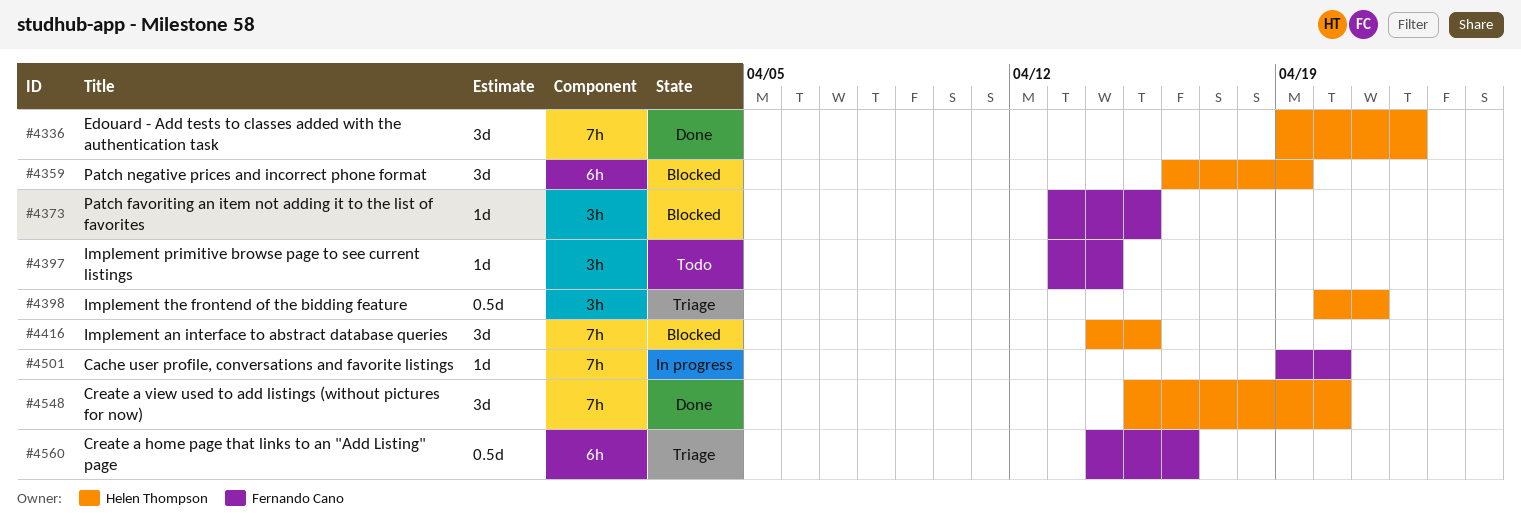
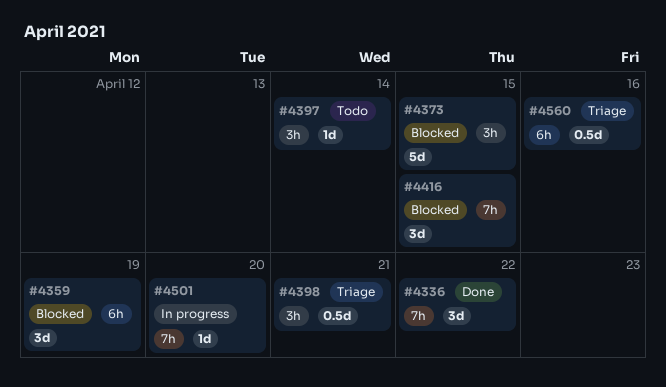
#4373, estimate: 1d -> 5d
#4548: present -> none

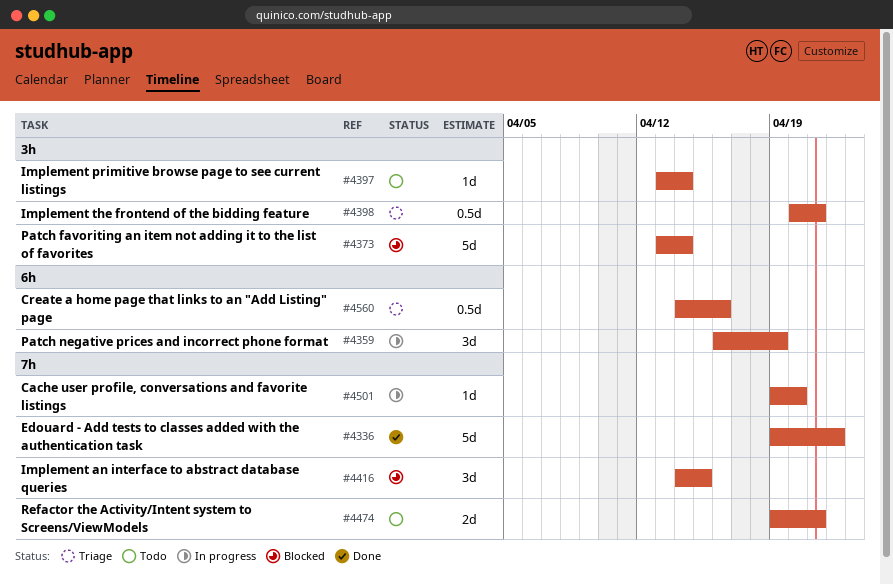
#4336, estimate: 3d -> 5d
#4359, status: Blocked -> In progress
#4373, due: Apr 15 -> Apr 14
#4474: none -> present

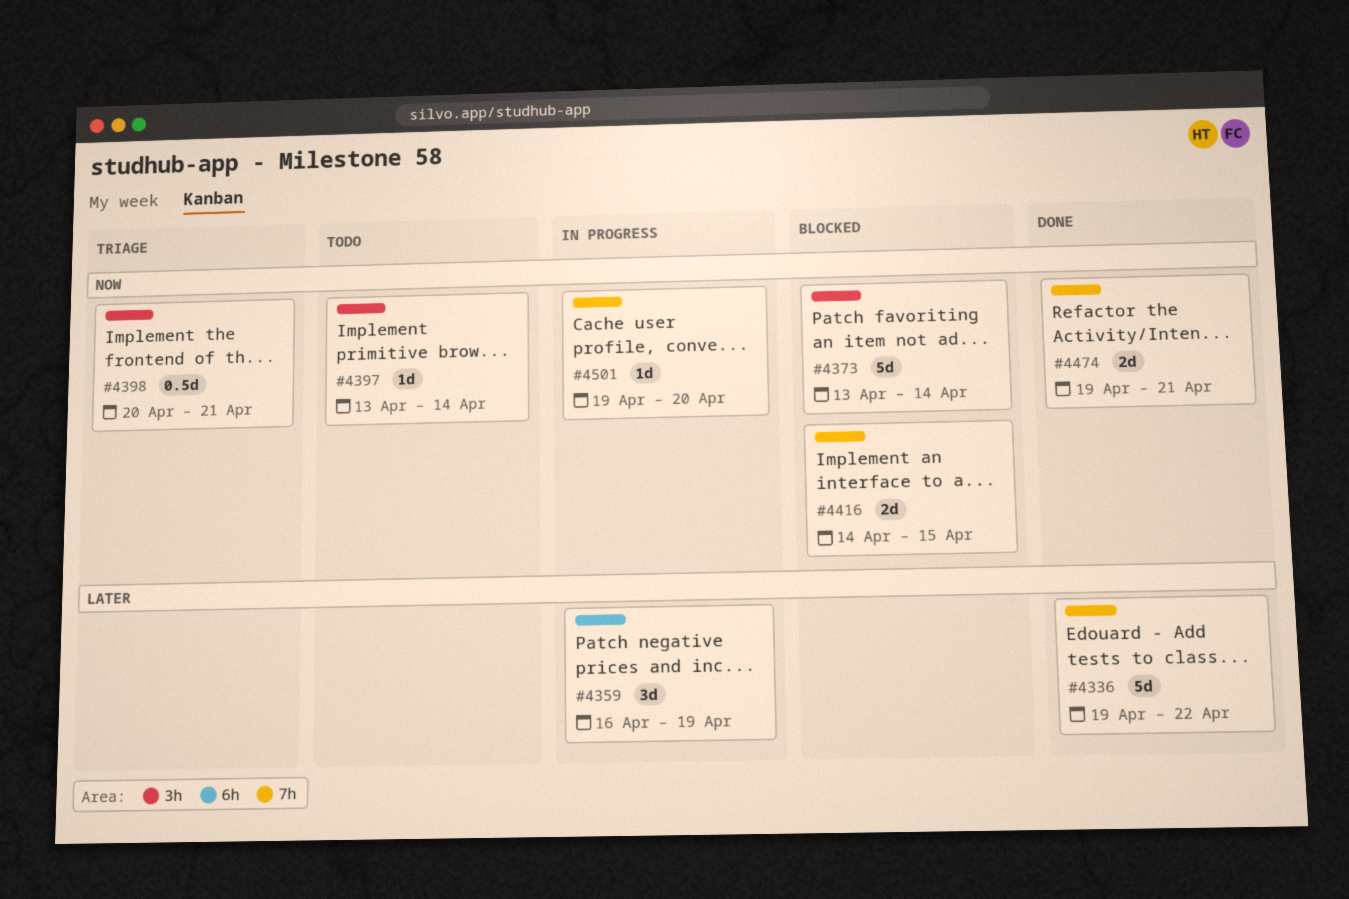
#4416, estimate: 3d -> 2d
#4474, status: Todo -> Done
#4560: present -> none

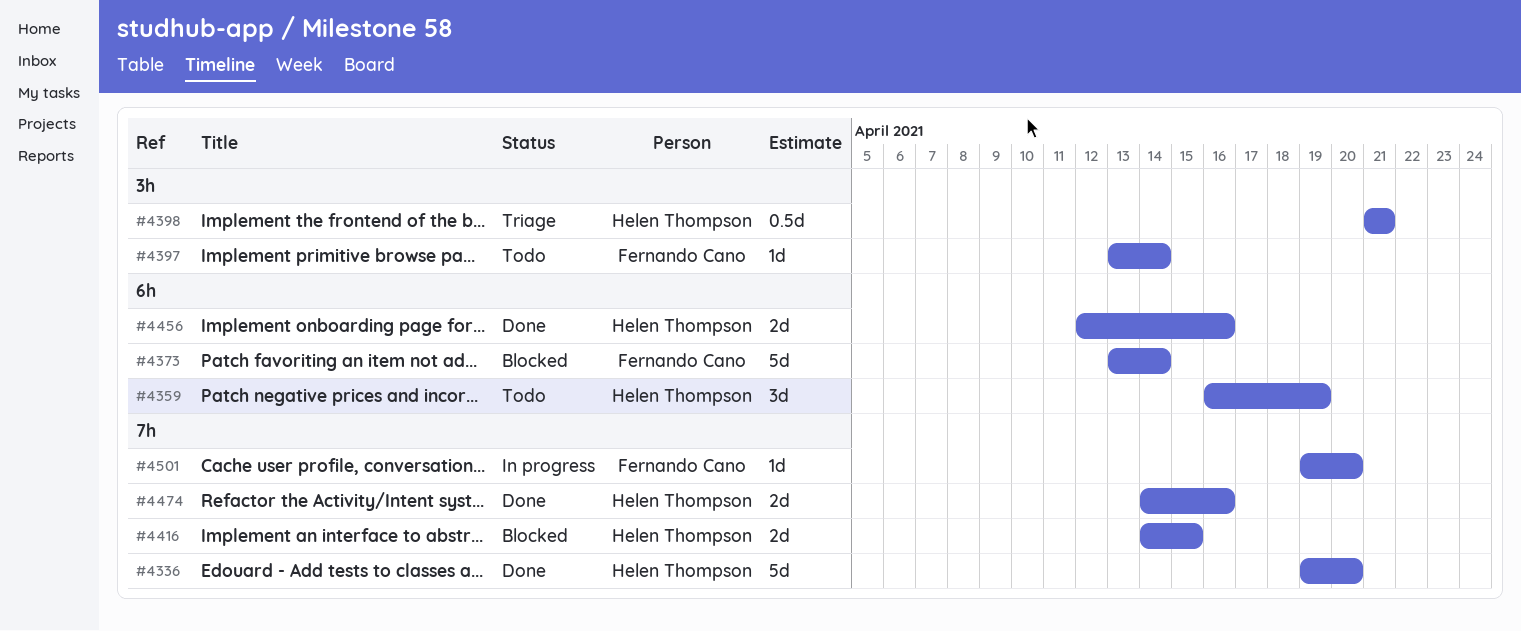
#4336, due: Apr 22 -> Apr 20
#4359, status: In progress -> Todo
#4373, label: 3h -> 6h
#4398, start: Apr 20 -> Apr 21
#4456: none -> present
#4474, start: Apr 19 -> Apr 14
#4474, due: Apr 21 -> Apr 16

